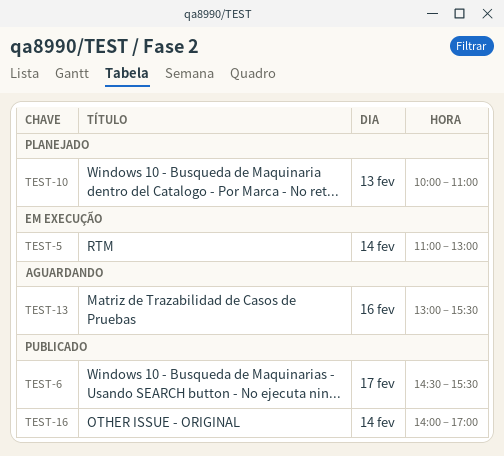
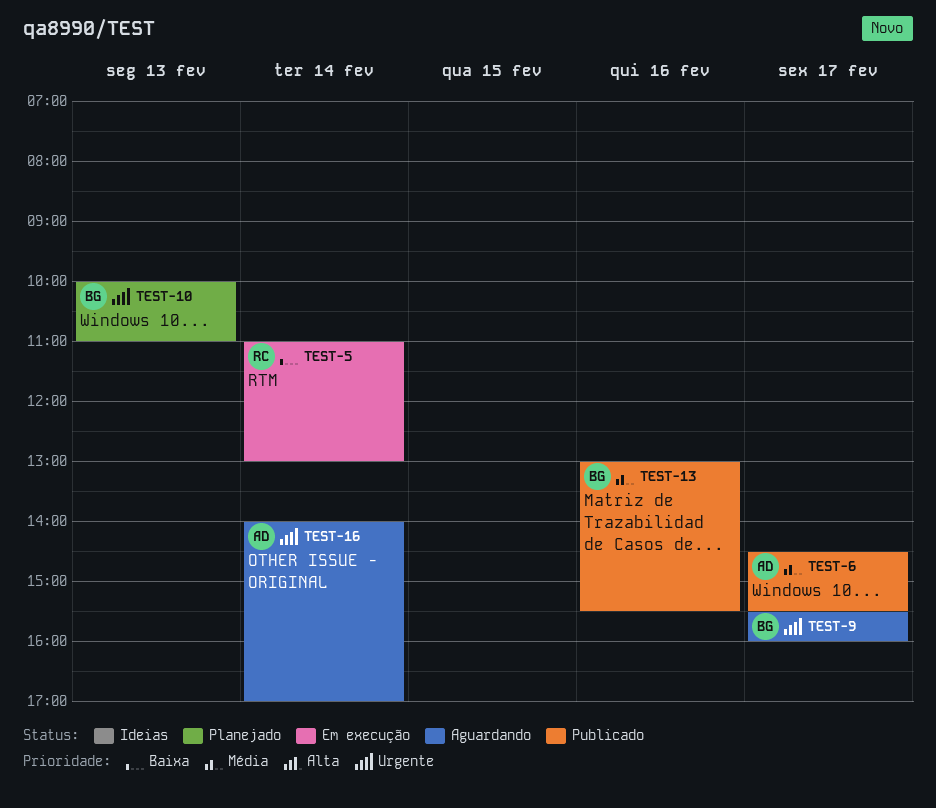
TEST-9: none -> present
TEST-13, status: Aguardando -> Publicado
TEST-16, status: Publicado -> Aguardando

